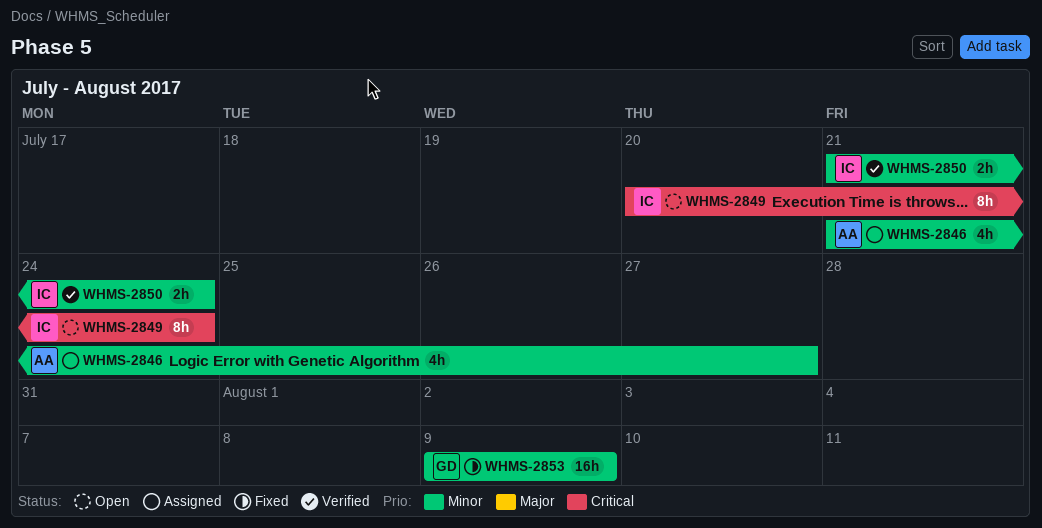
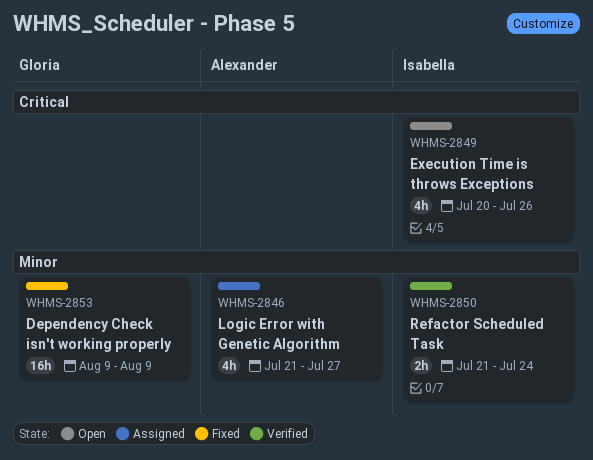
WHMS-2849, estimate: 8h -> 4h
WHMS-2849, due: Jul 24 -> Jul 26

